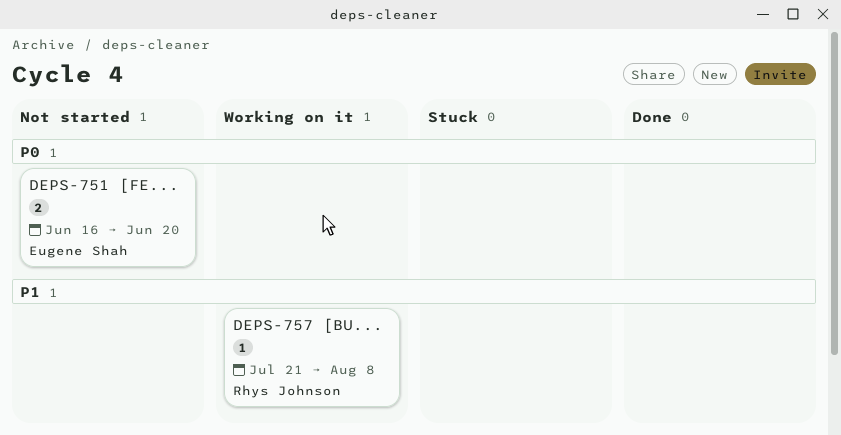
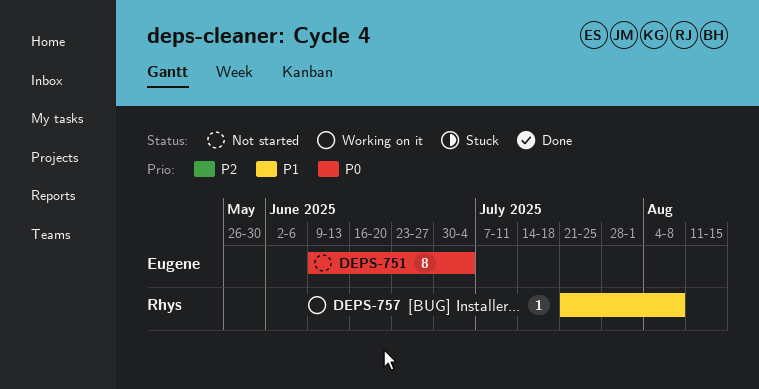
DEPS-751, estimate: 2 -> 8
DEPS-751, start: Jun 16 -> Jun 9
DEPS-751, due: Jun 20 -> Jul 4

